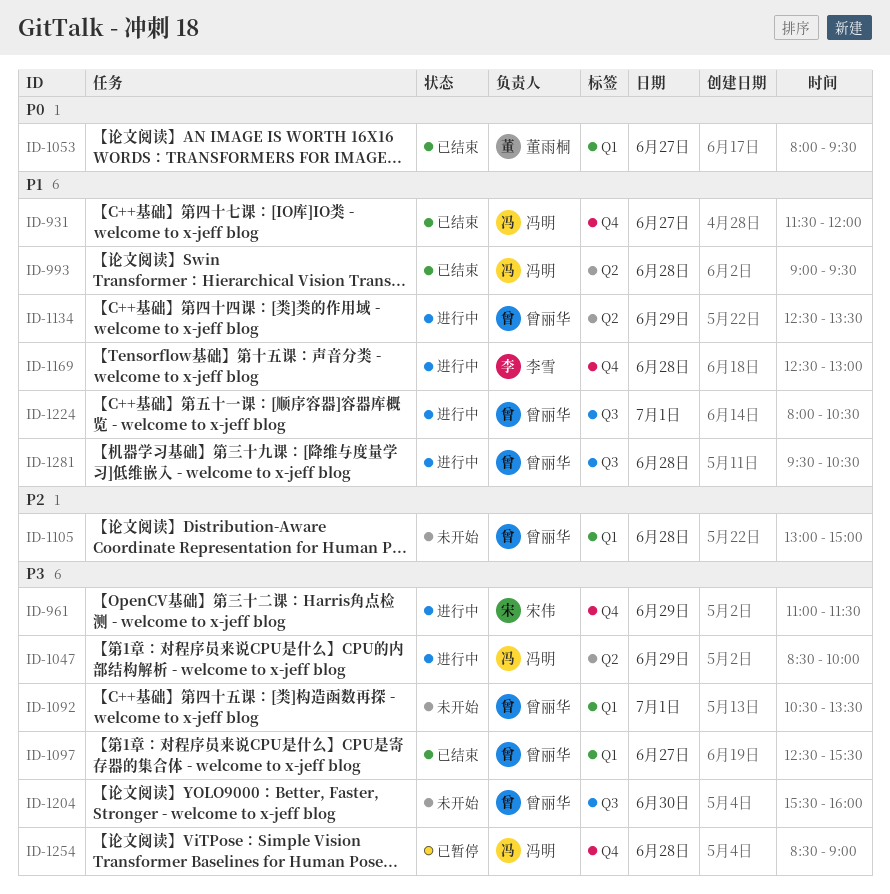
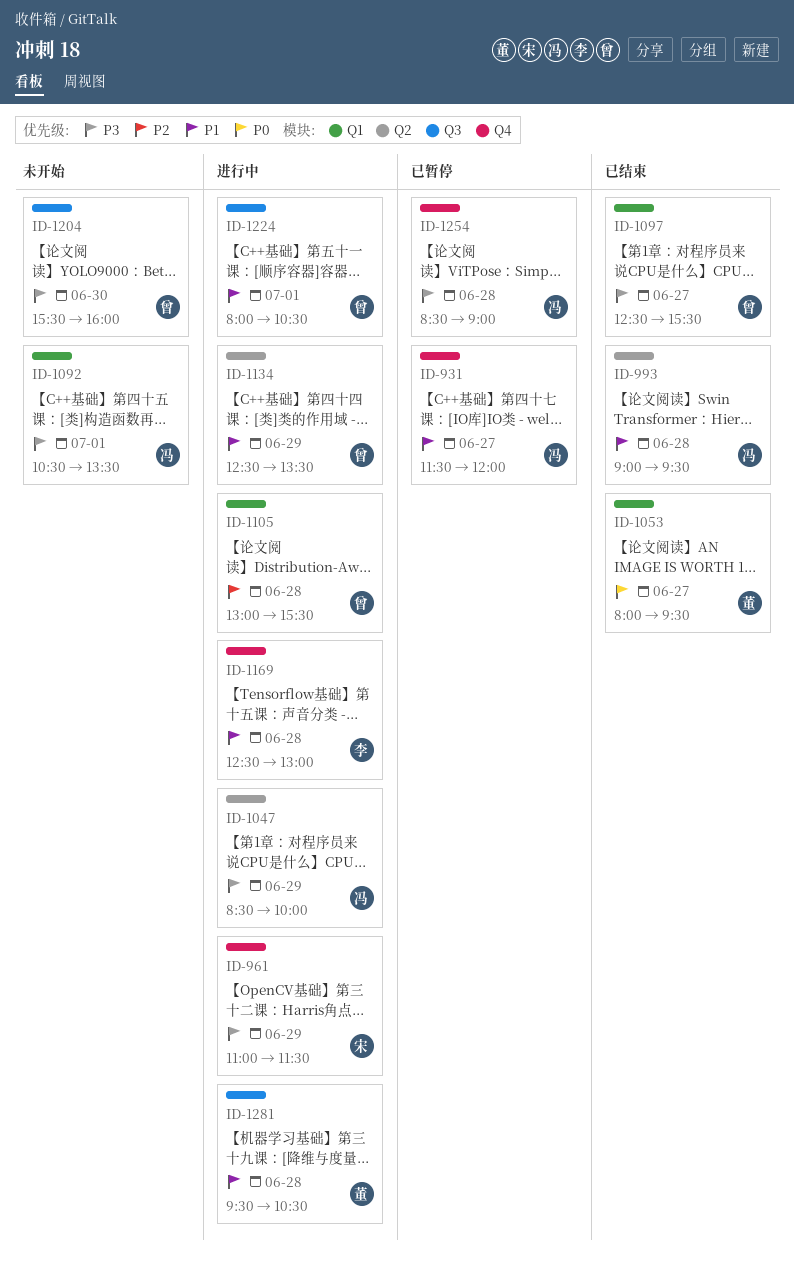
ID-931, status: 已结束 -> 已暂停
ID-1092, owner: 曾丽华 -> 冯明
ID-1105, status: 未开始 -> 进行中
ID-1105, ends: 15:00 -> 15:30
ID-1281, owner: 曾丽华 -> 董雨桐

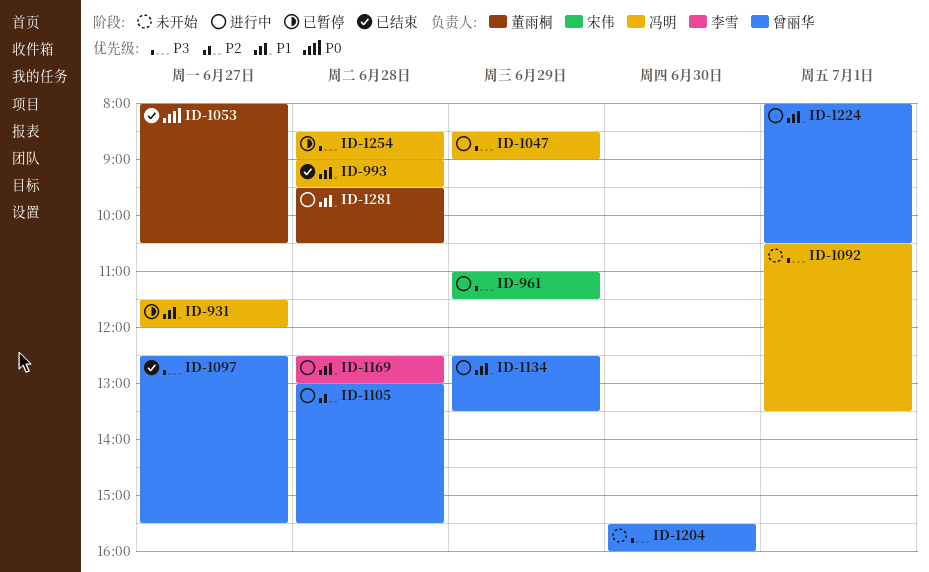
ID-1047, ends: 10:00 -> 09:00
ID-1053, ends: 09:30 -> 10:30

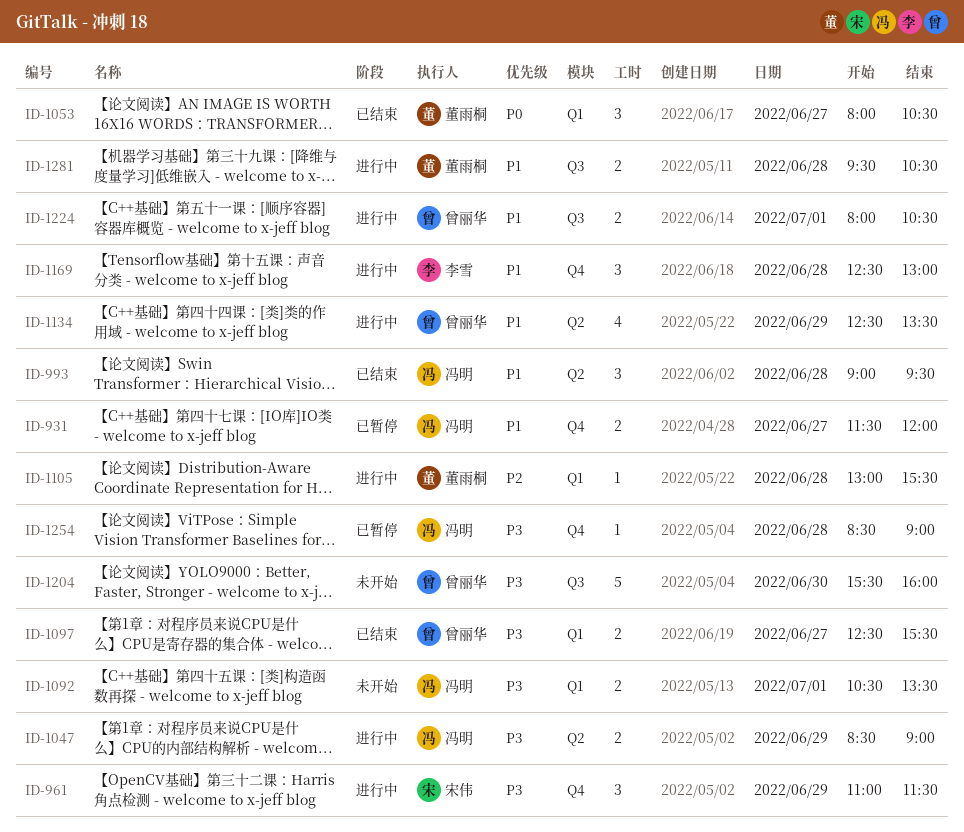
ID-1105, owner: 曾丽华 -> 董雨桐

